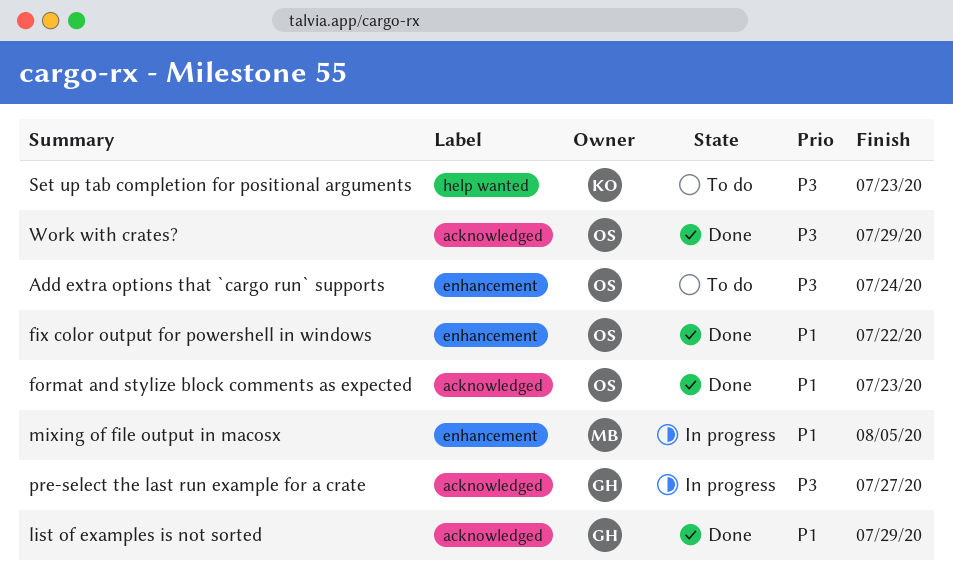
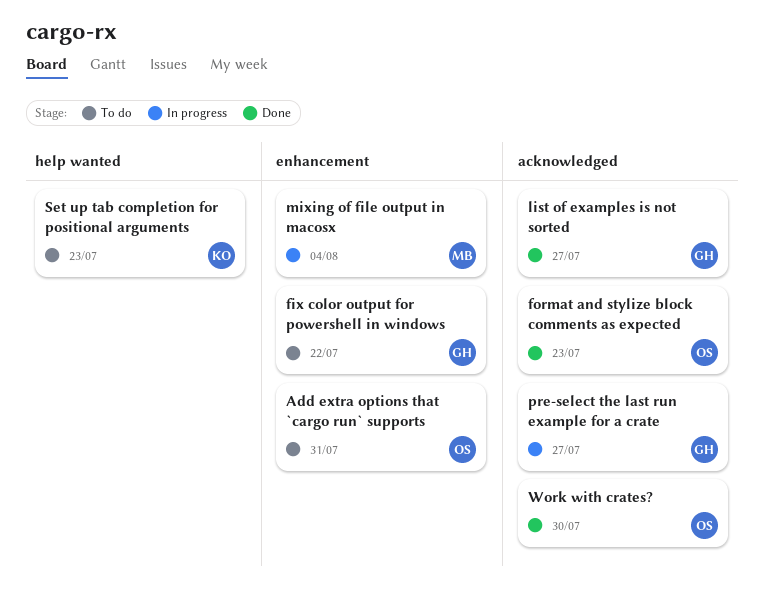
Add extra options that `cargo run` supports, due: Jul 24 -> Jul 31
fix color output for powershell in windows, status: Done -> To do
fix color output for powershell in windows, owner: OS -> GH
list of examples is not sorted, due: Jul 29 -> Jul 27
mixing of file output in macosx, due: Aug 5 -> Aug 4
Work with crates?, due: Jul 29 -> Jul 30

